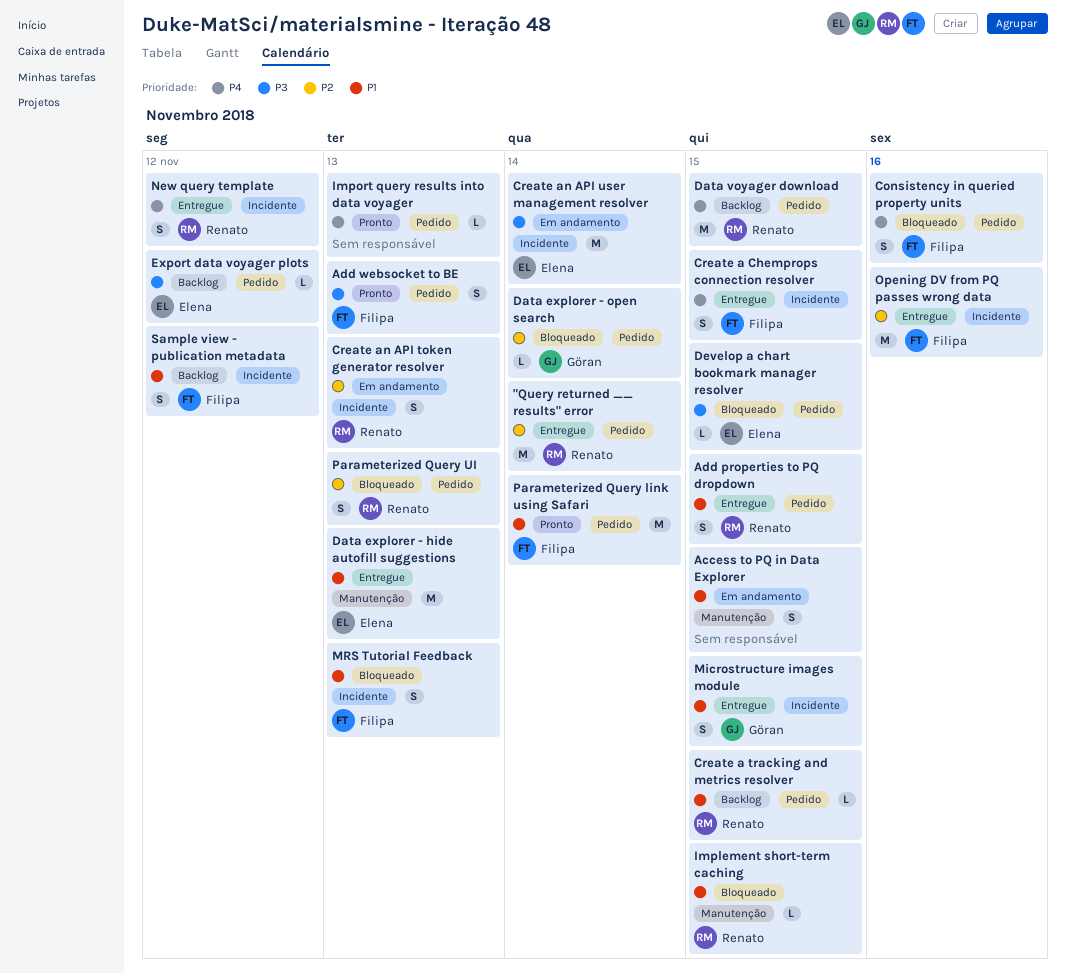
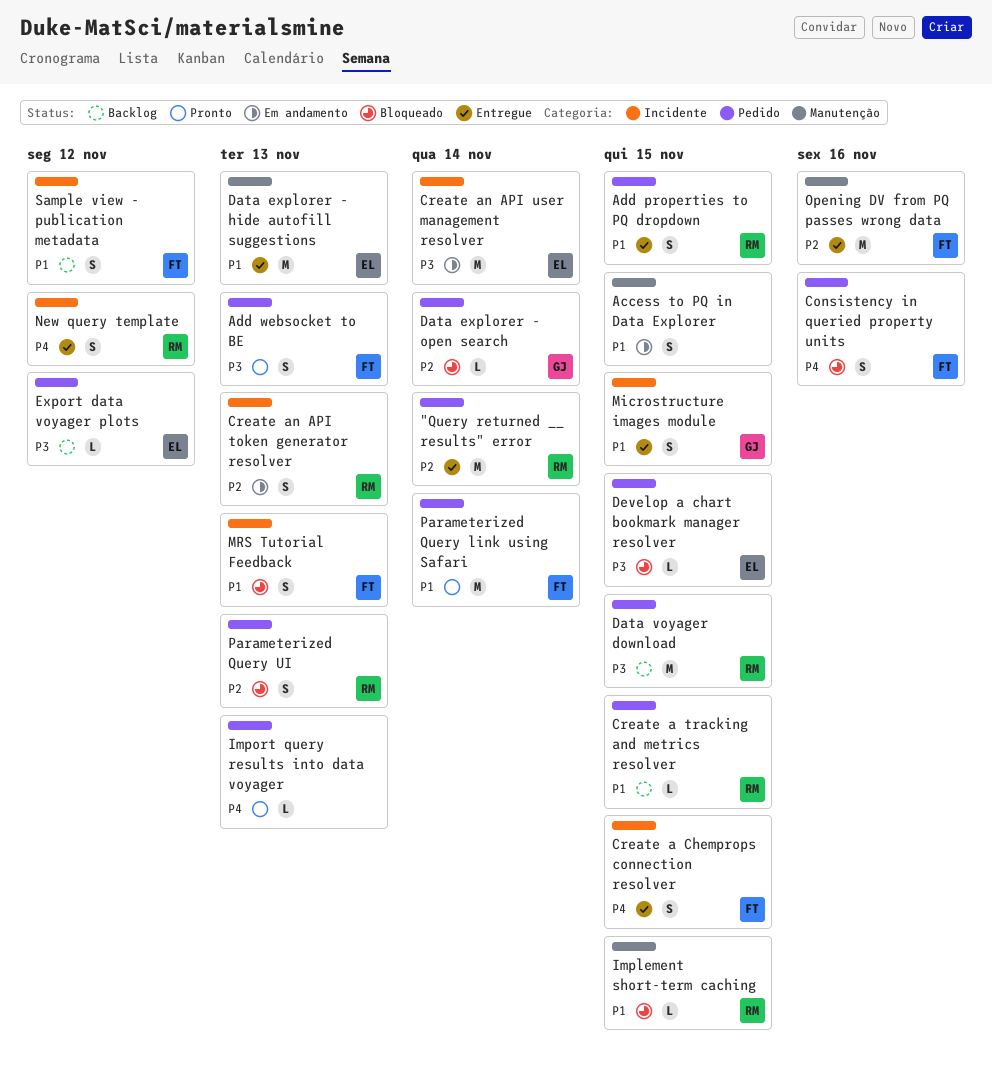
Data voyager download, priority: P4 -> P3
Opening DV from PQ passes wrong data, label: Incidente -> Manutenção

